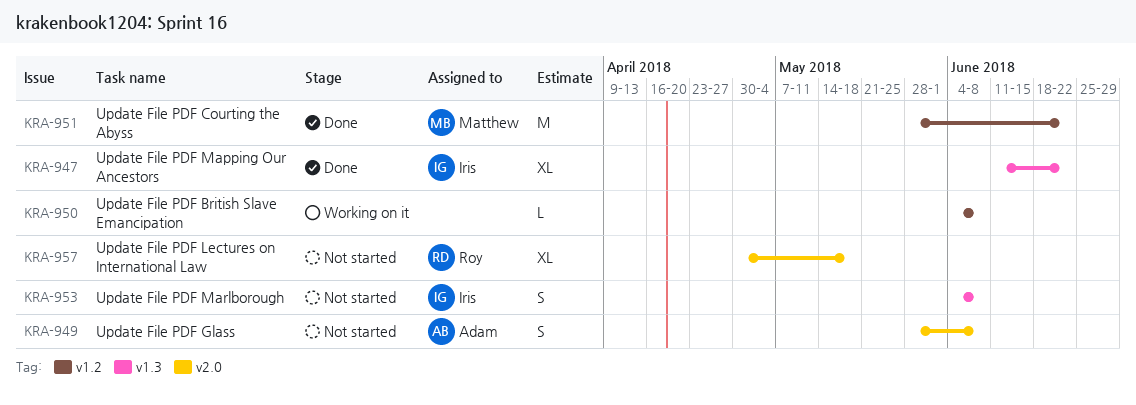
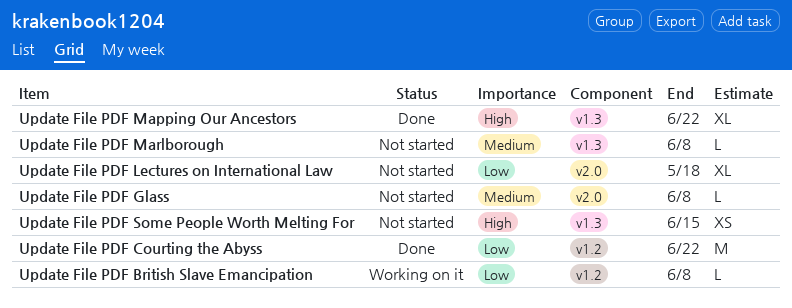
Update File PDF Glass, estimate: S -> L
Update File PDF Marlborough, estimate: S -> L
Update File PDF Some People Worth Melting For: none -> present

